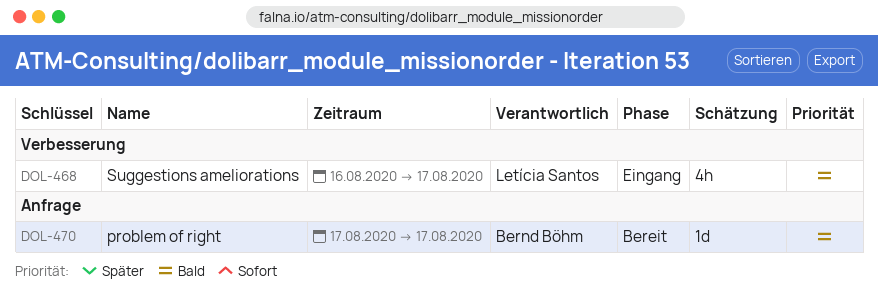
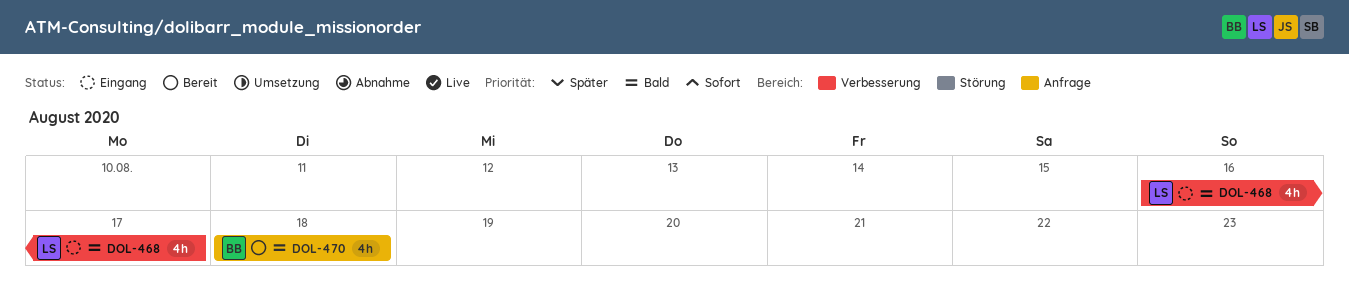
DOL-470, estimate: 1d -> 4h
DOL-470, start: Aug 17 -> Aug 18
DOL-470, due: Aug 17 -> Aug 18

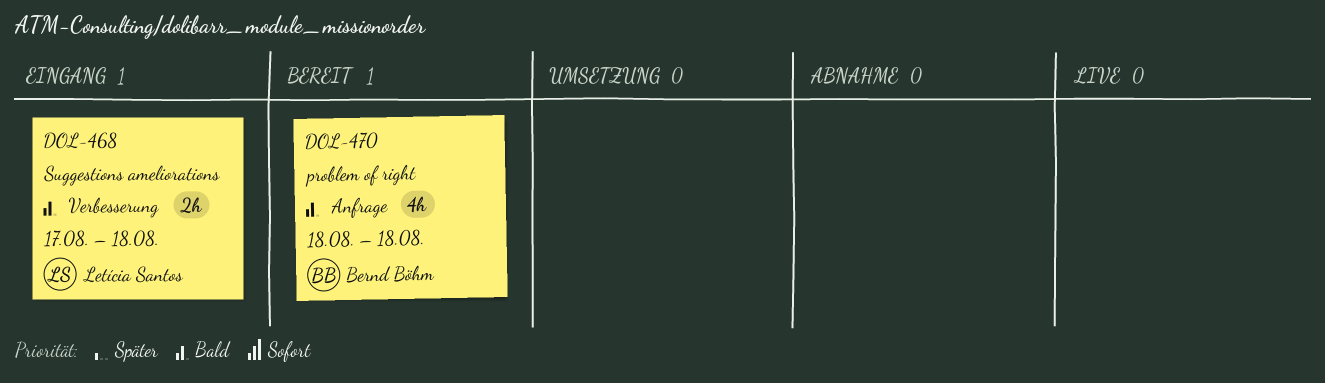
DOL-468, estimate: 4h -> 2h
DOL-468, start: Aug 16 -> Aug 17
DOL-468, due: Aug 17 -> Aug 18

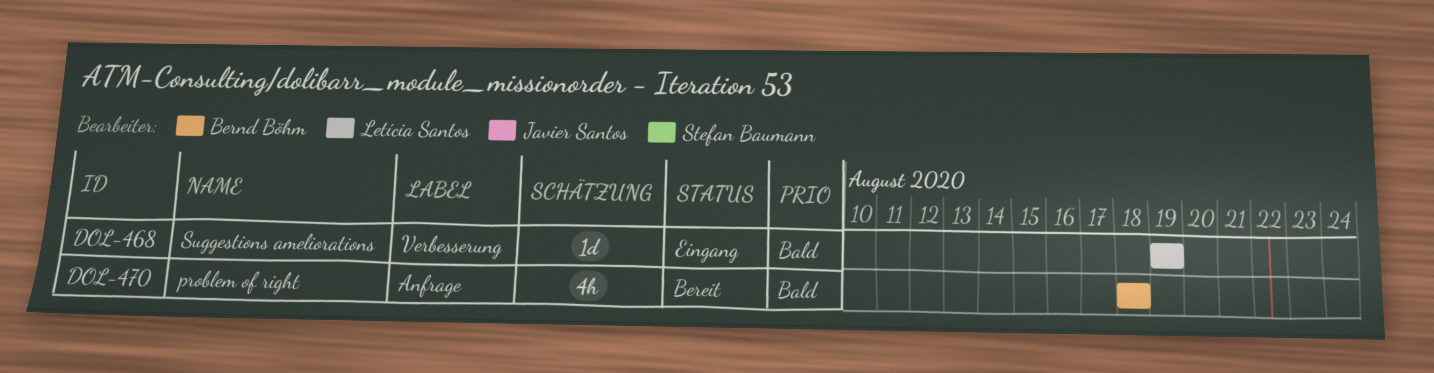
DOL-468, estimate: 2h -> 1d
DOL-468, start: Aug 17 -> Aug 19
DOL-468, due: Aug 18 -> Aug 19

